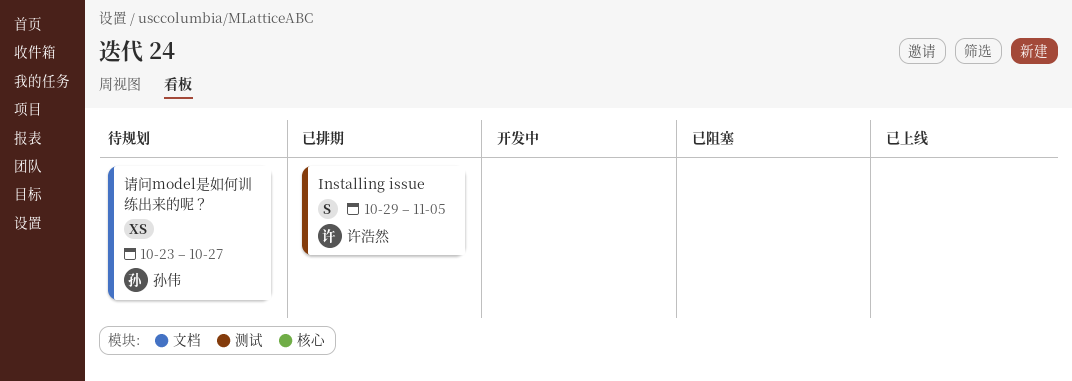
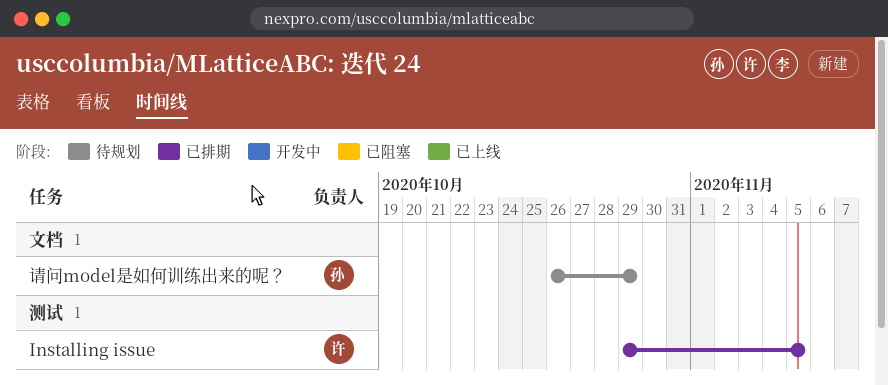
请问model是如何训练出来的呢？, start: Oct 23 -> Oct 26
请问model是如何训练出来的呢？, due: Oct 27 -> Oct 29

